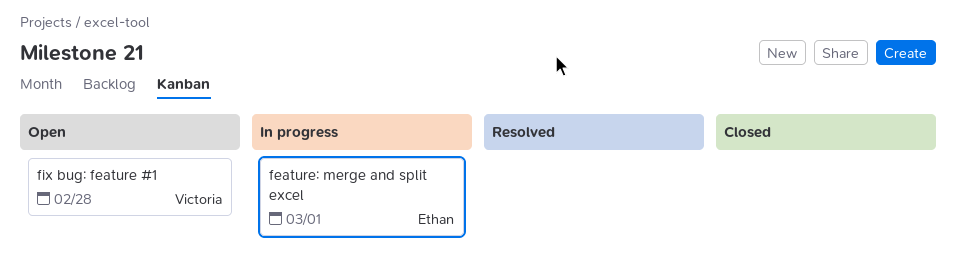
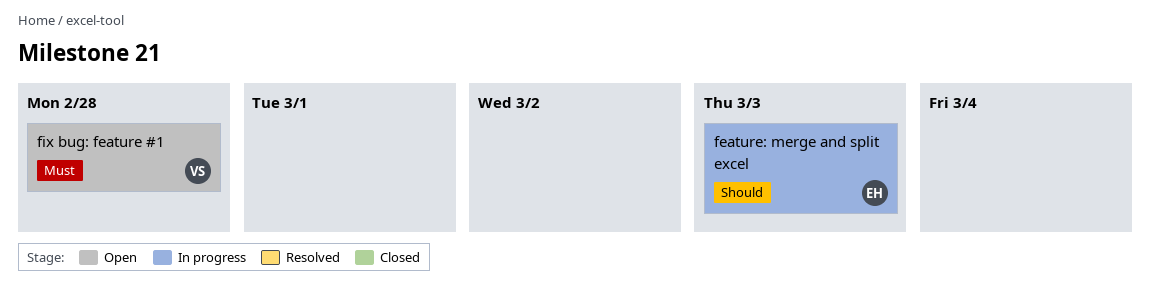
feature: merge and split excel, due: Mar 1 -> Mar 3

